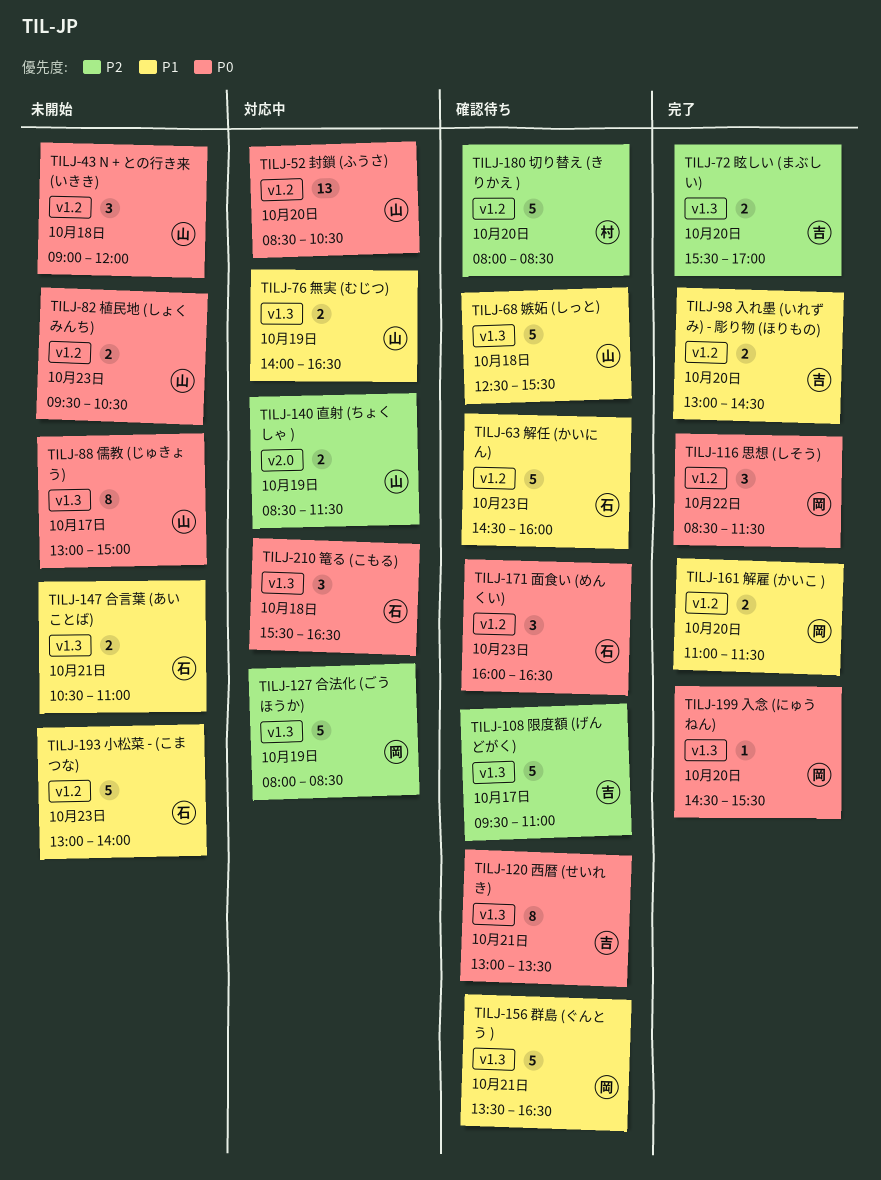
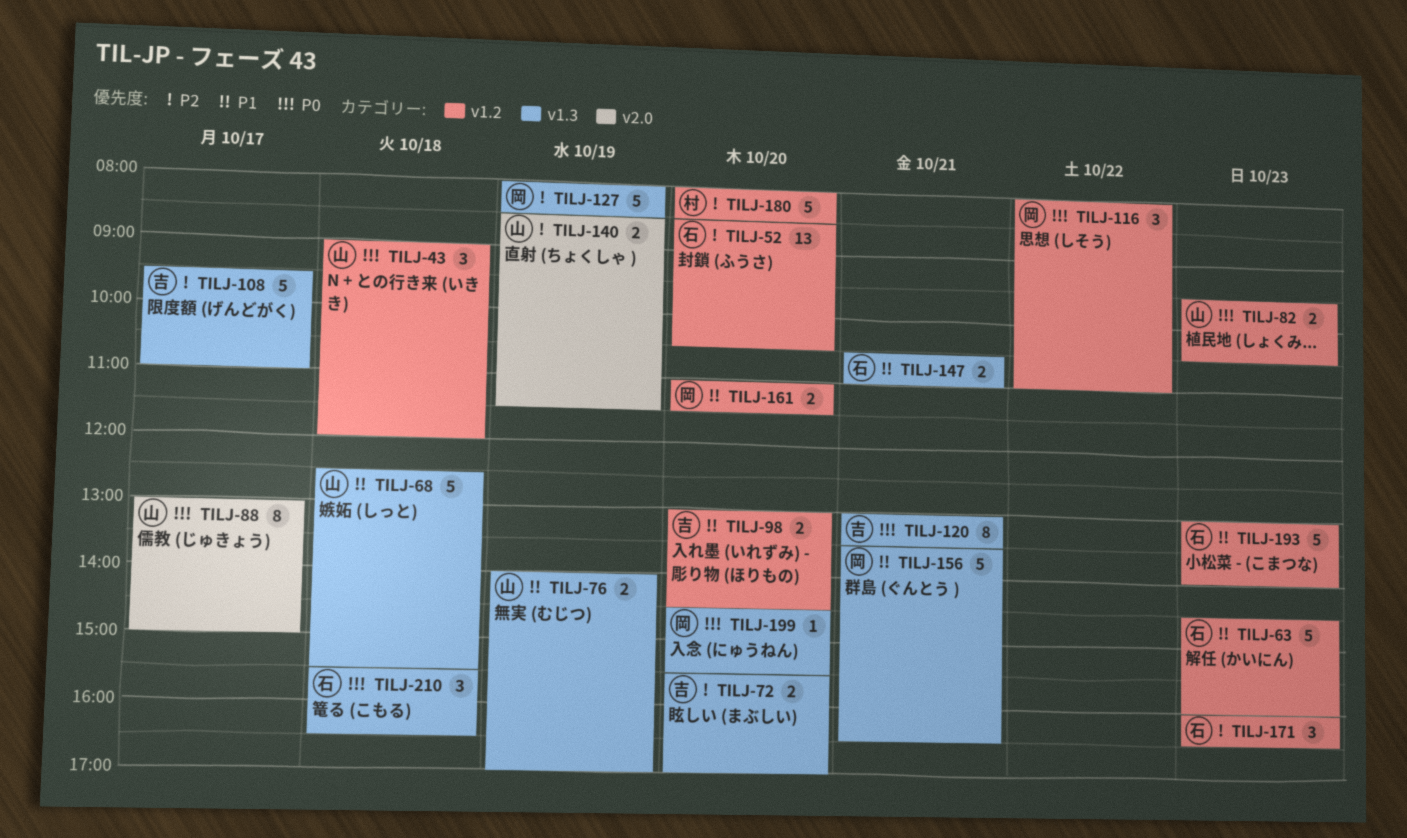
TILJ-52, owner: 山 -> 石
TILJ-52, priority: P0 -> P2
TILJ-76, ends: 16:30 -> 17:00
TILJ-88, label: v1.3 -> v2.0
TILJ-116, begins: 08:30 -> 08:00
TILJ-116, ends: 11:30 -> 11:00
TILJ-171, priority: P0 -> P2

